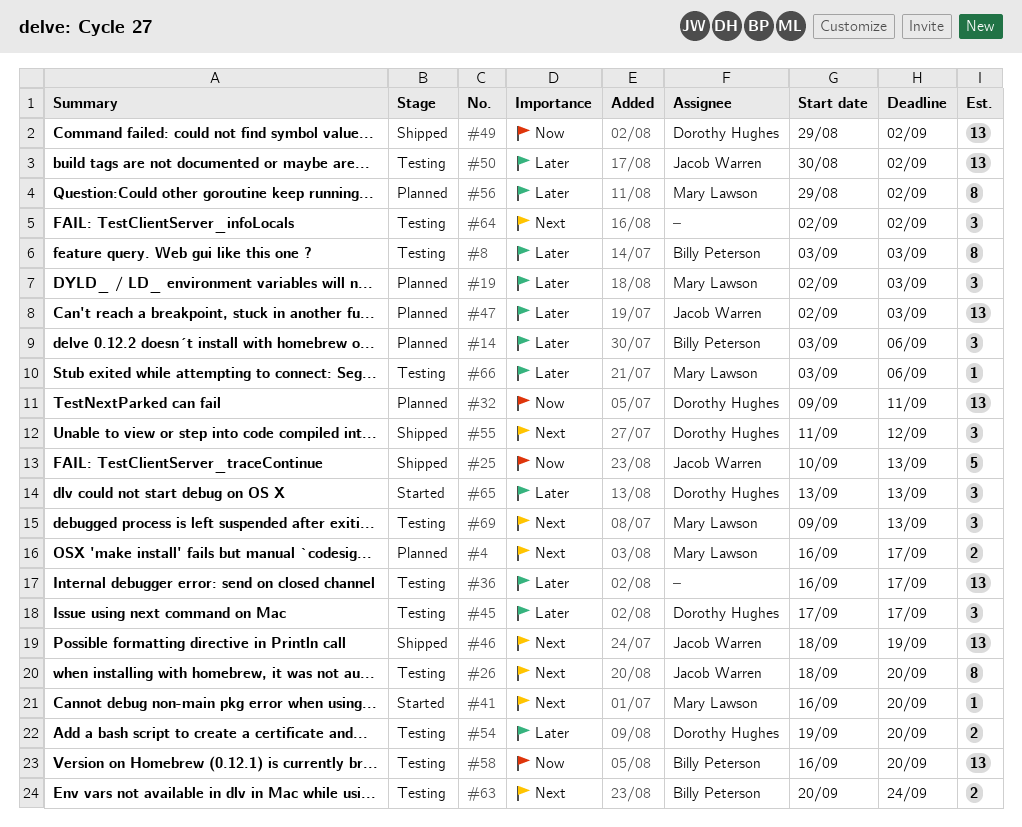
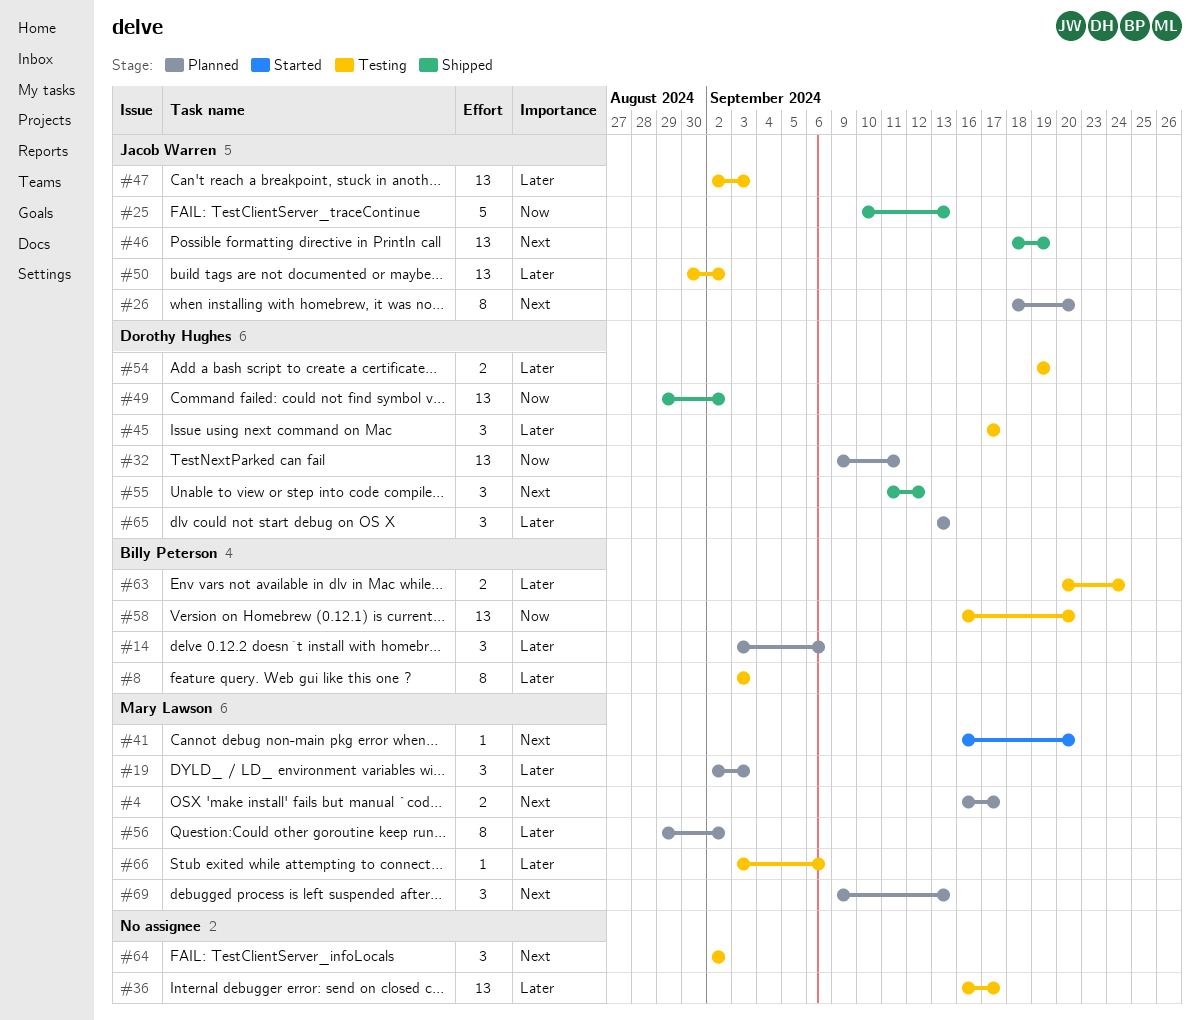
#26, status: Testing -> Planned
#47, status: Planned -> Testing
#54, due: Sep 20 -> Sep 19
#63, priority: Next -> Later
#65, status: Started -> Planned
#69, status: Testing -> Planned

